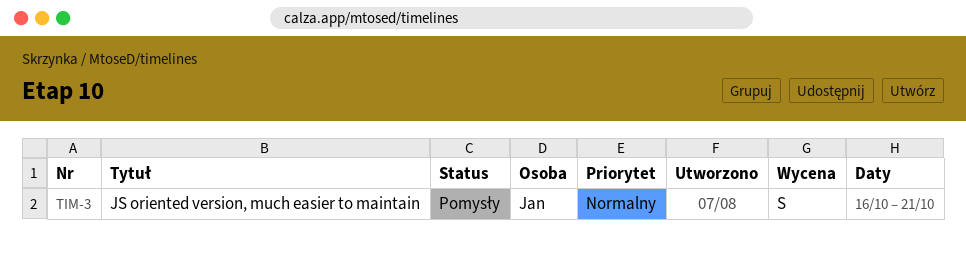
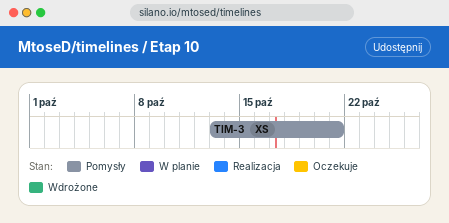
TIM-3, estimate: S -> XS
TIM-3, start: Oct 16 -> Oct 13

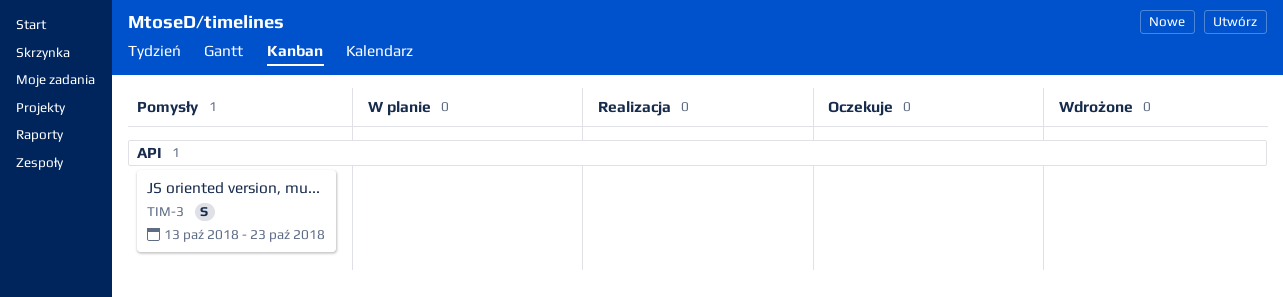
TIM-3, estimate: XS -> S
TIM-3, due: Oct 21 -> Oct 23

